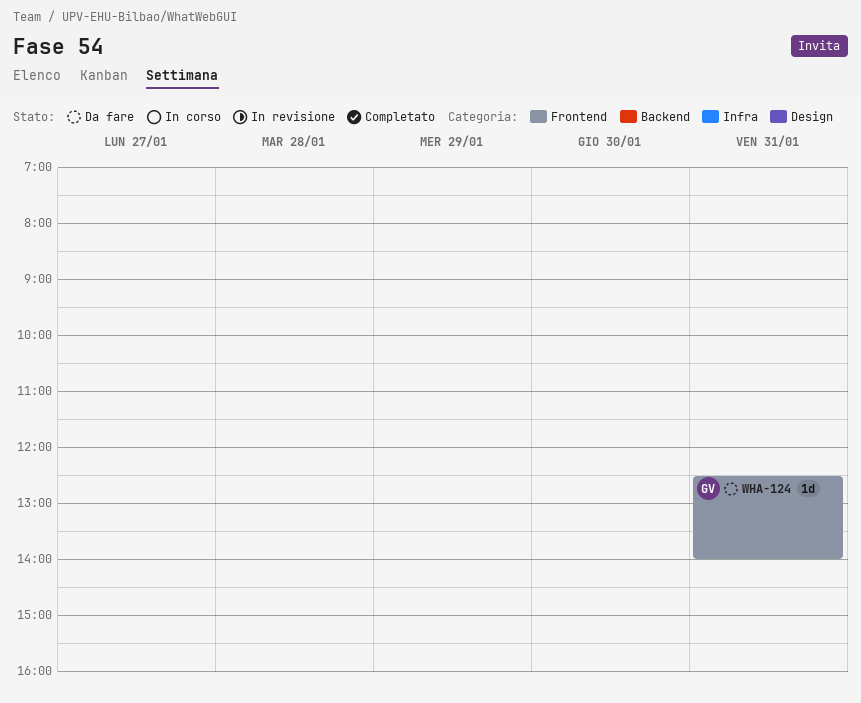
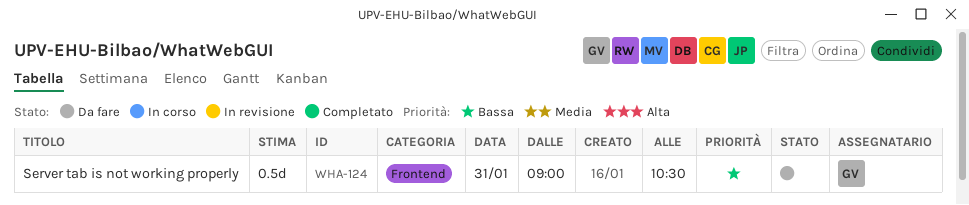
WHA-124, estimate: 1d -> 0.5d
WHA-124, begins: 12:30 -> 09:00
WHA-124, ends: 14:00 -> 10:30

